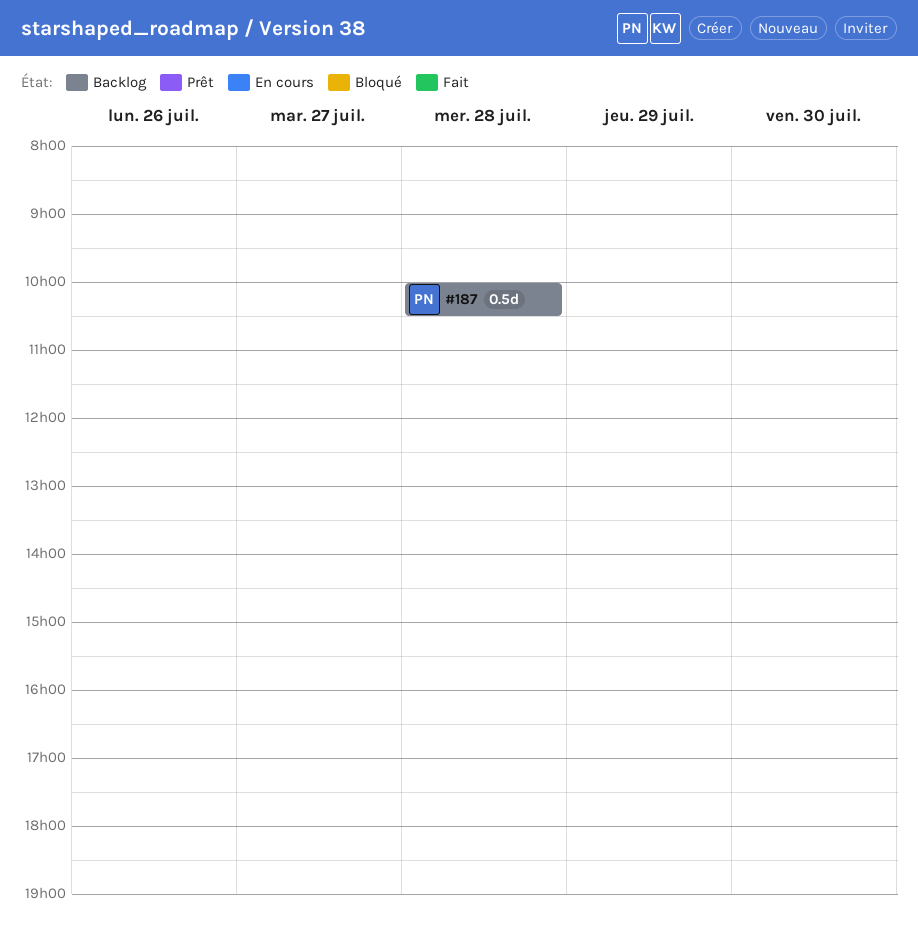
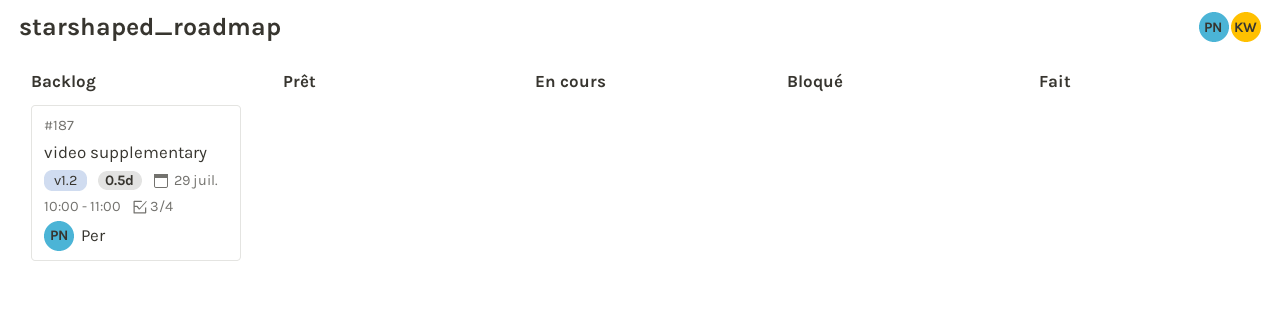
#187, day: Jul 28 -> Jul 29
#187, ends: 10:30 -> 11:00

